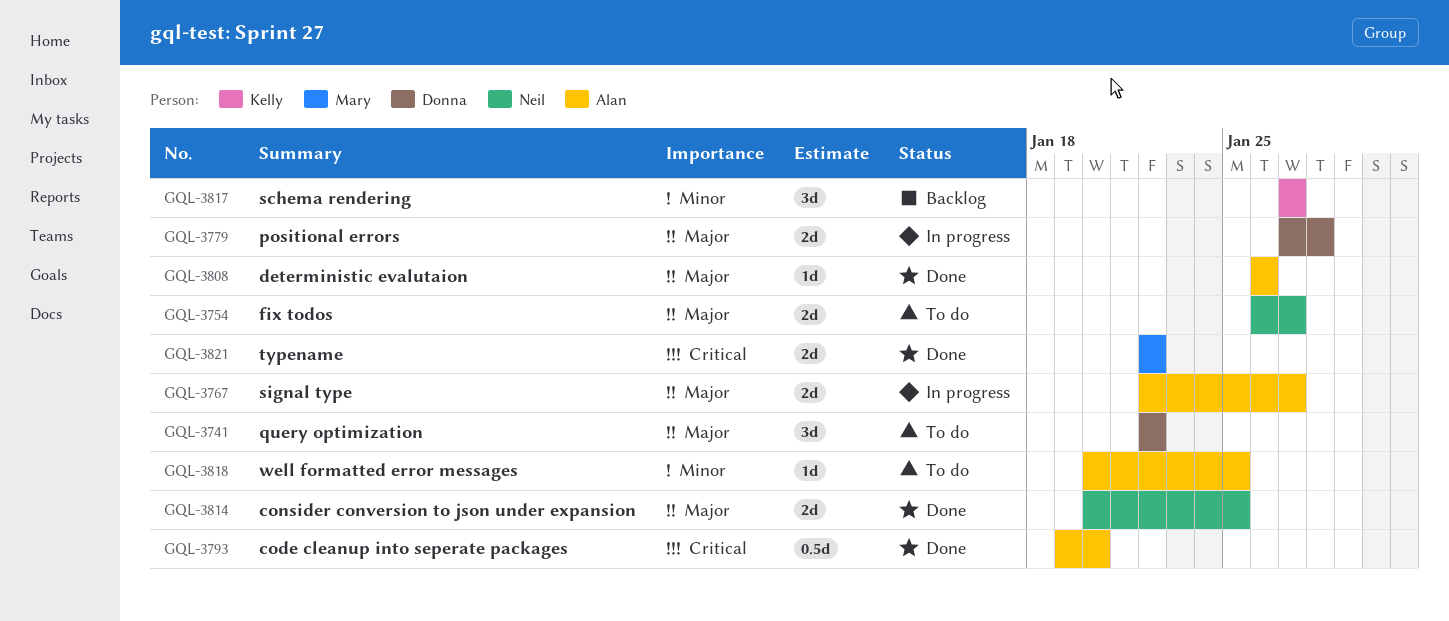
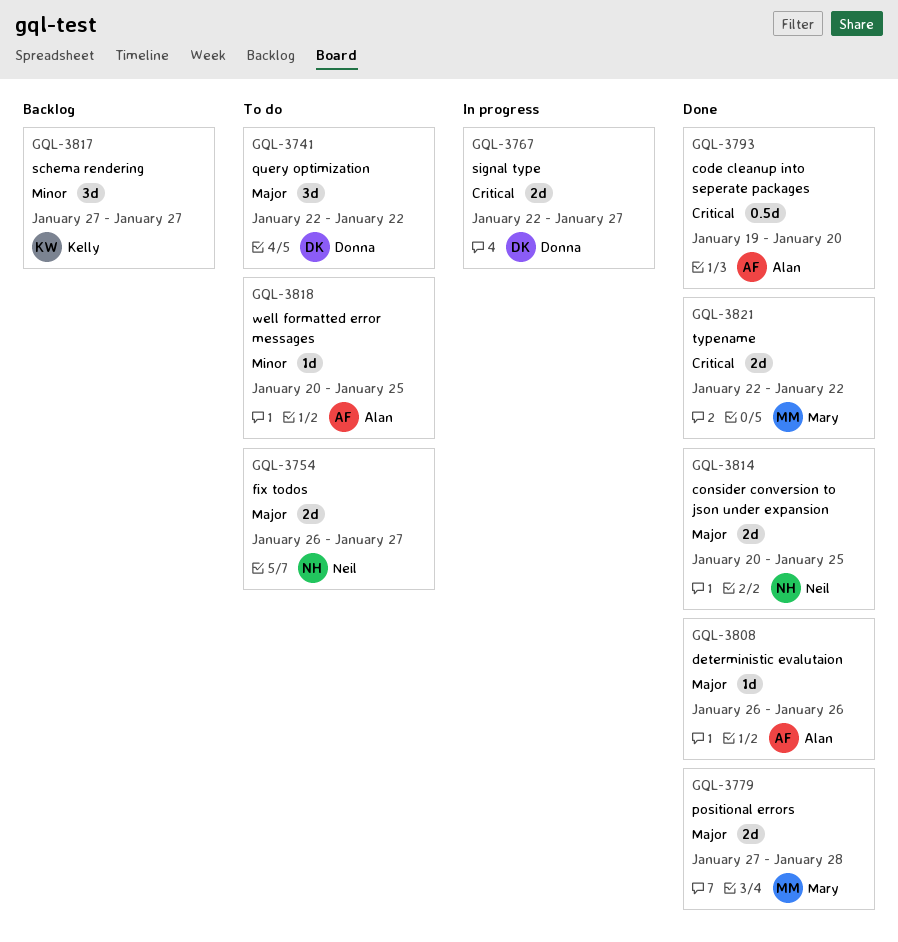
GQL-3767, owner: Alan -> Donna
GQL-3767, priority: Major -> Critical
GQL-3779, status: In progress -> Done
GQL-3779, owner: Donna -> Mary

